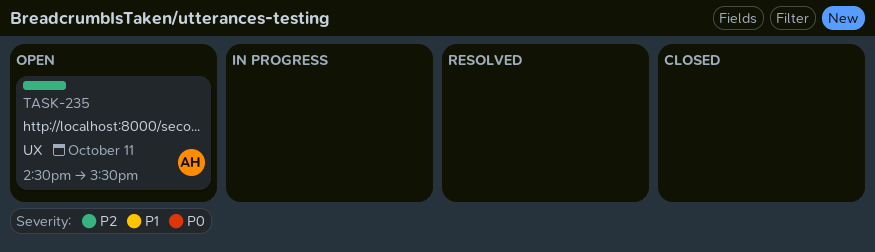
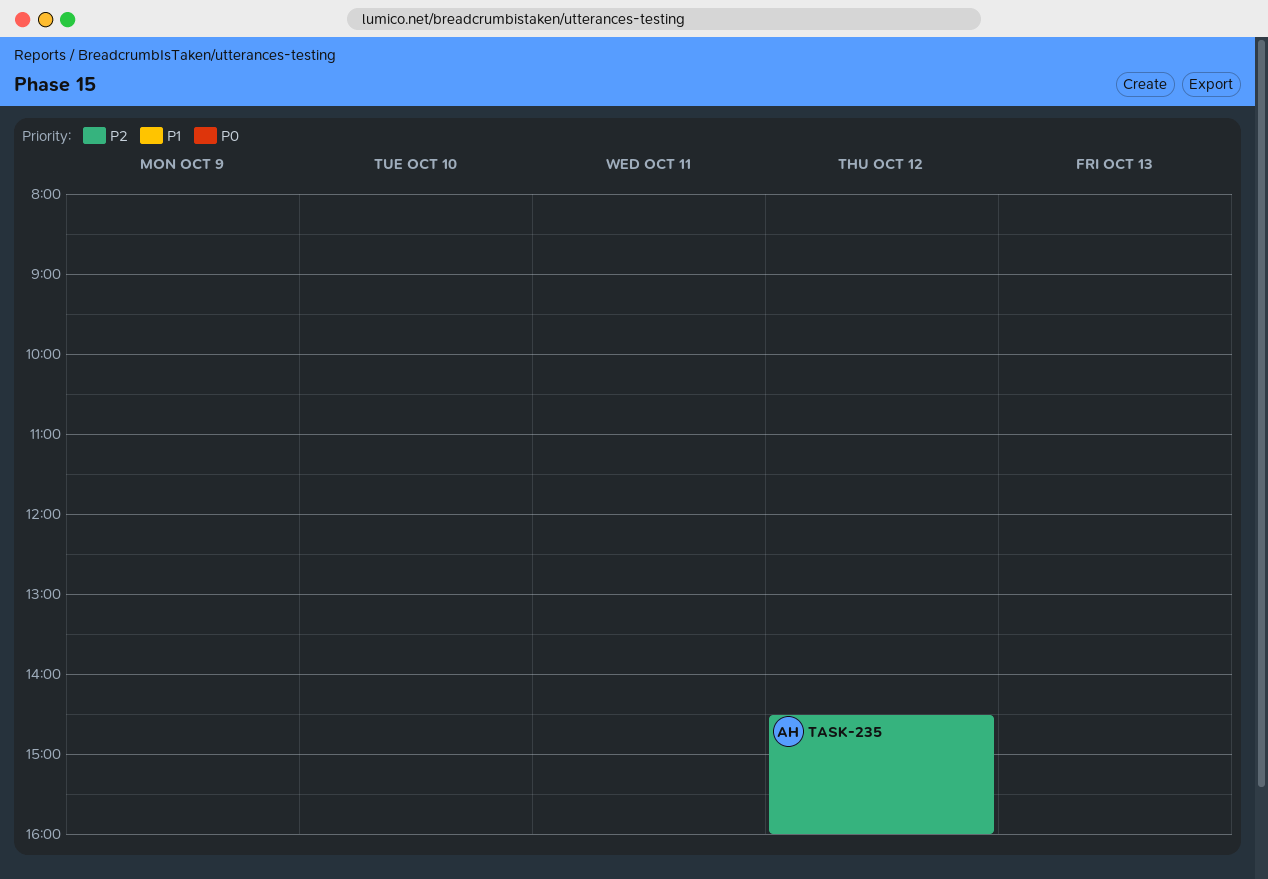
TASK-235, day: Oct 11 -> Oct 12
TASK-235, ends: 15:30 -> 16:00

